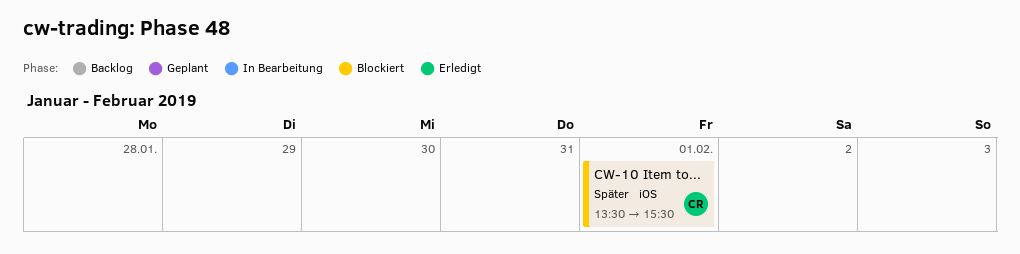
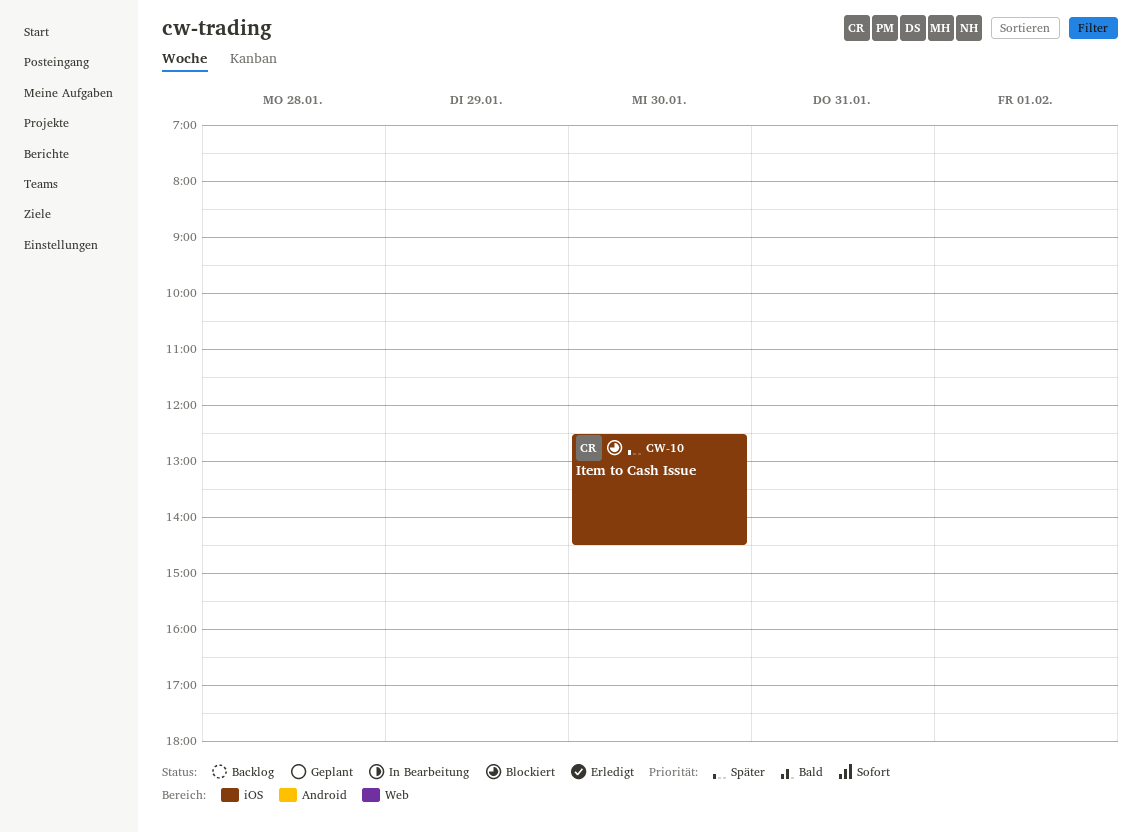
CW-10, day: Feb 1 -> Jan 30
CW-10, begins: 13:30 -> 12:30
CW-10, ends: 15:30 -> 14:30

